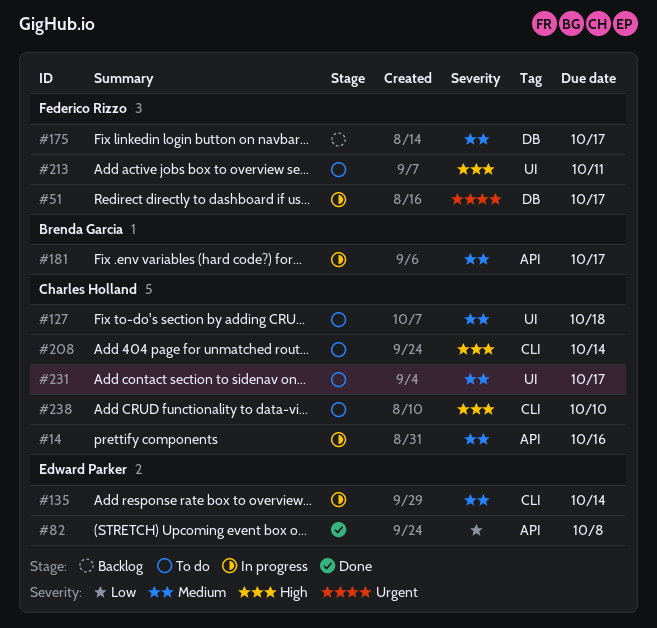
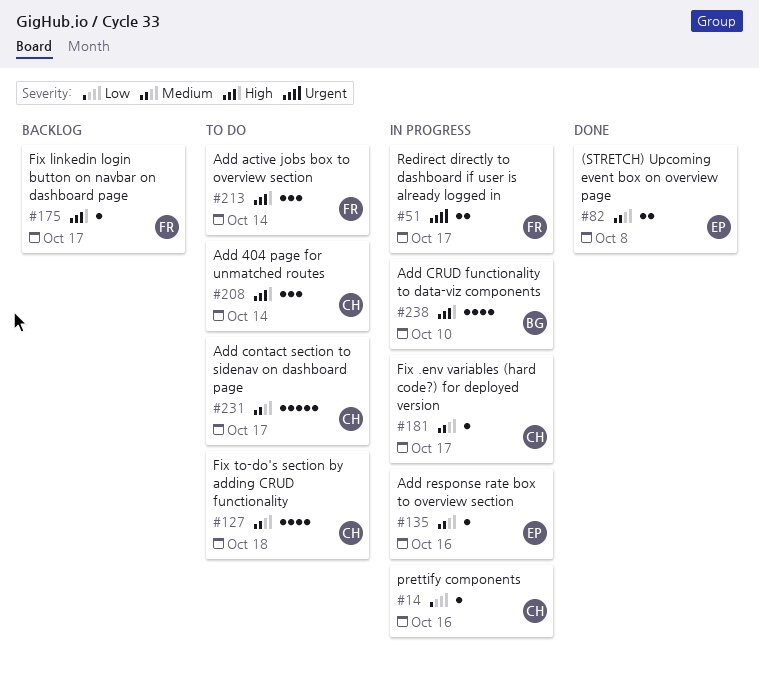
#14, priority: Medium -> Low
#82, priority: Low -> Medium
#135, due: Oct 14 -> Oct 16
#175, priority: Medium -> High
#181, owner: Brenda Garcia -> Charles Holland
#213, due: Oct 11 -> Oct 14
#238, status: To do -> In progress
#238, owner: Charles Holland -> Brenda Garcia

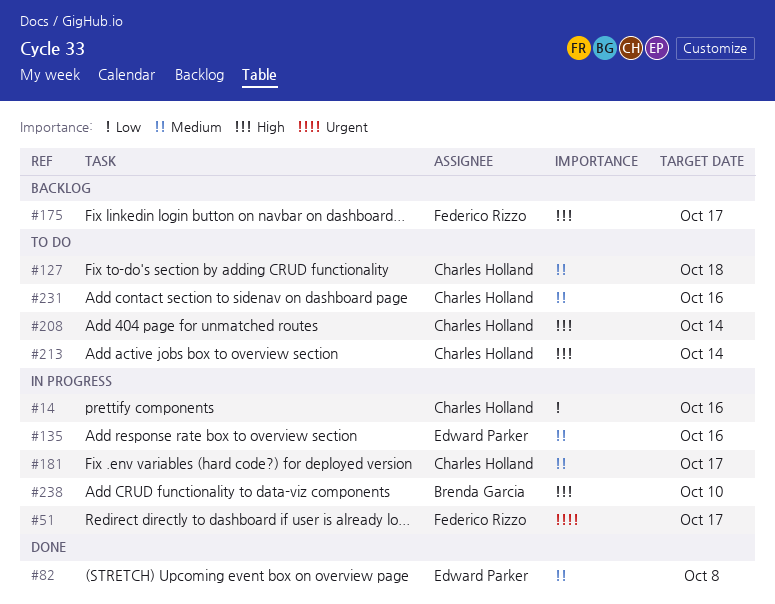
#213, owner: Federico Rizzo -> Charles Holland
#231, due: Oct 17 -> Oct 16

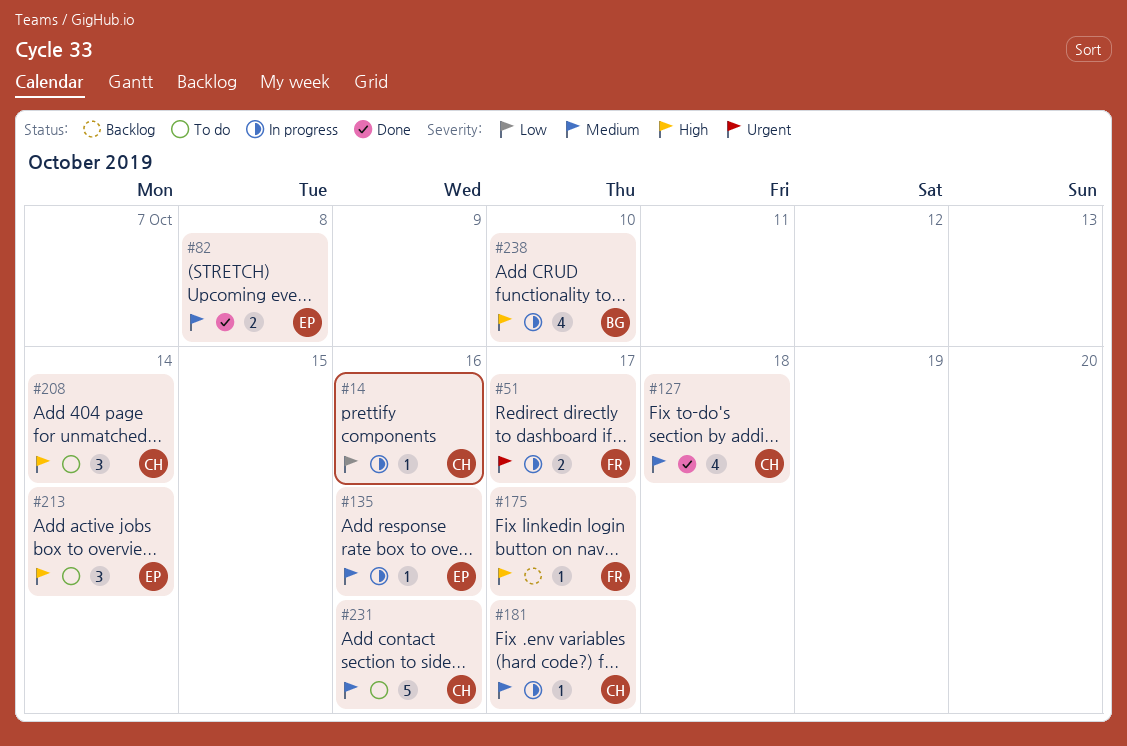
#127, status: To do -> Done
#213, owner: Charles Holland -> Edward Parker

